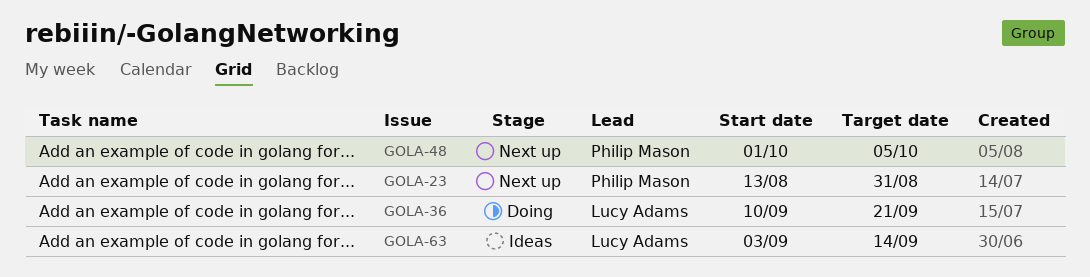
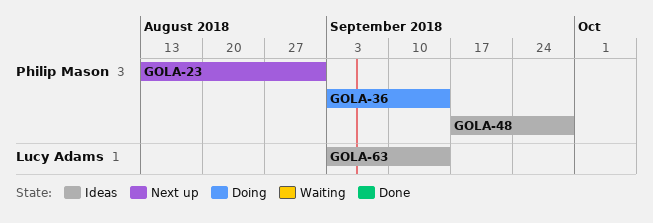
GOLA-36, owner: Lucy Adams -> Philip Mason
GOLA-36, start: Sep 10 -> Sep 3
GOLA-36, due: Sep 21 -> Sep 14
GOLA-48, status: Next up -> Ideas
GOLA-48, start: Oct 1 -> Sep 17
GOLA-48, due: Oct 5 -> Sep 28

